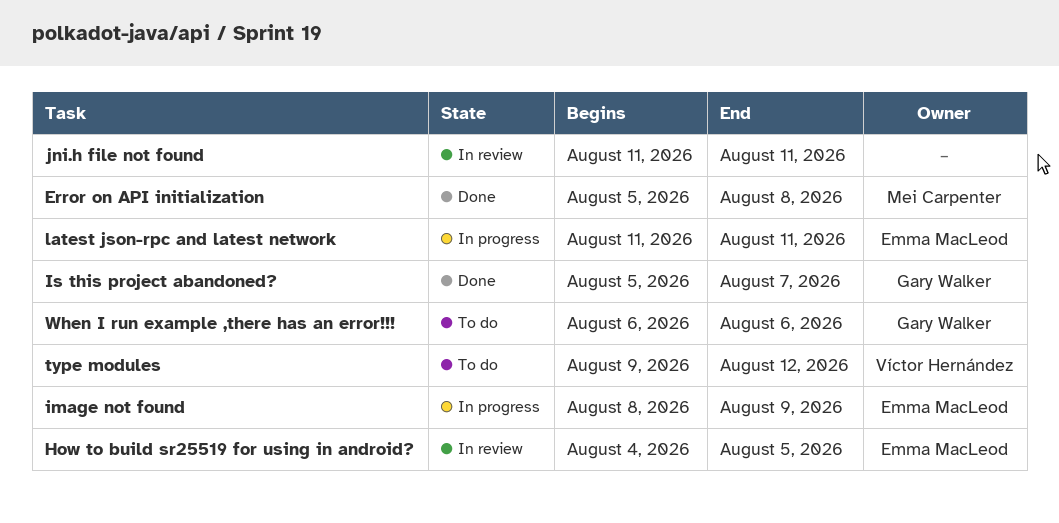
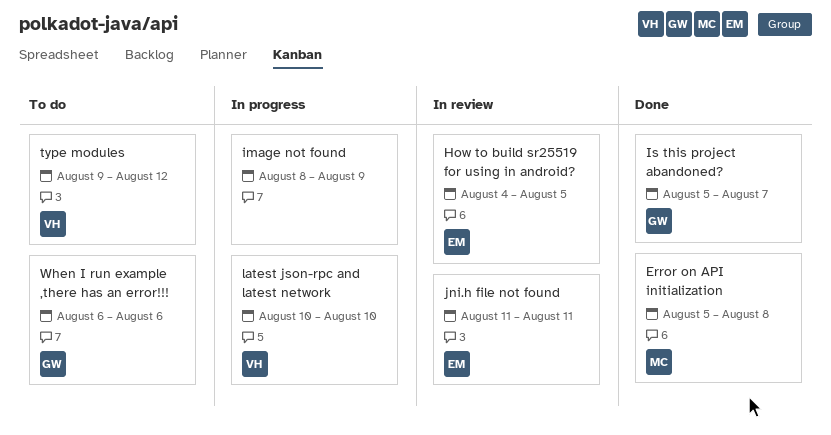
image not found, owner: Emma MacLeod -> none
jni.h file not found, owner: none -> Emma MacLeod
latest json-rpc and latest network, owner: Emma MacLeod -> Víctor Hernández
latest json-rpc and latest network, start: Aug 11 -> Aug 10
latest json-rpc and latest network, due: Aug 11 -> Aug 10

